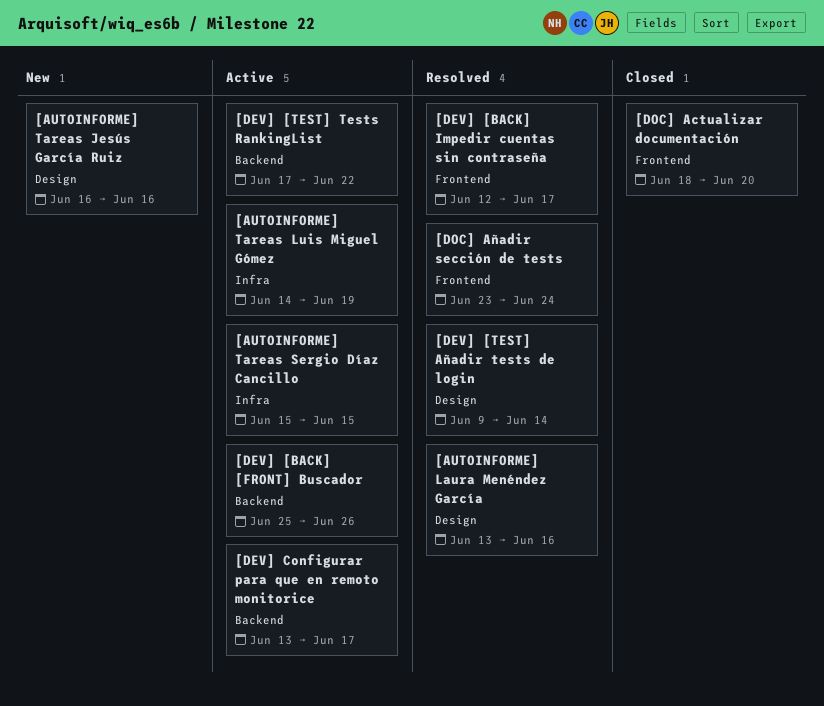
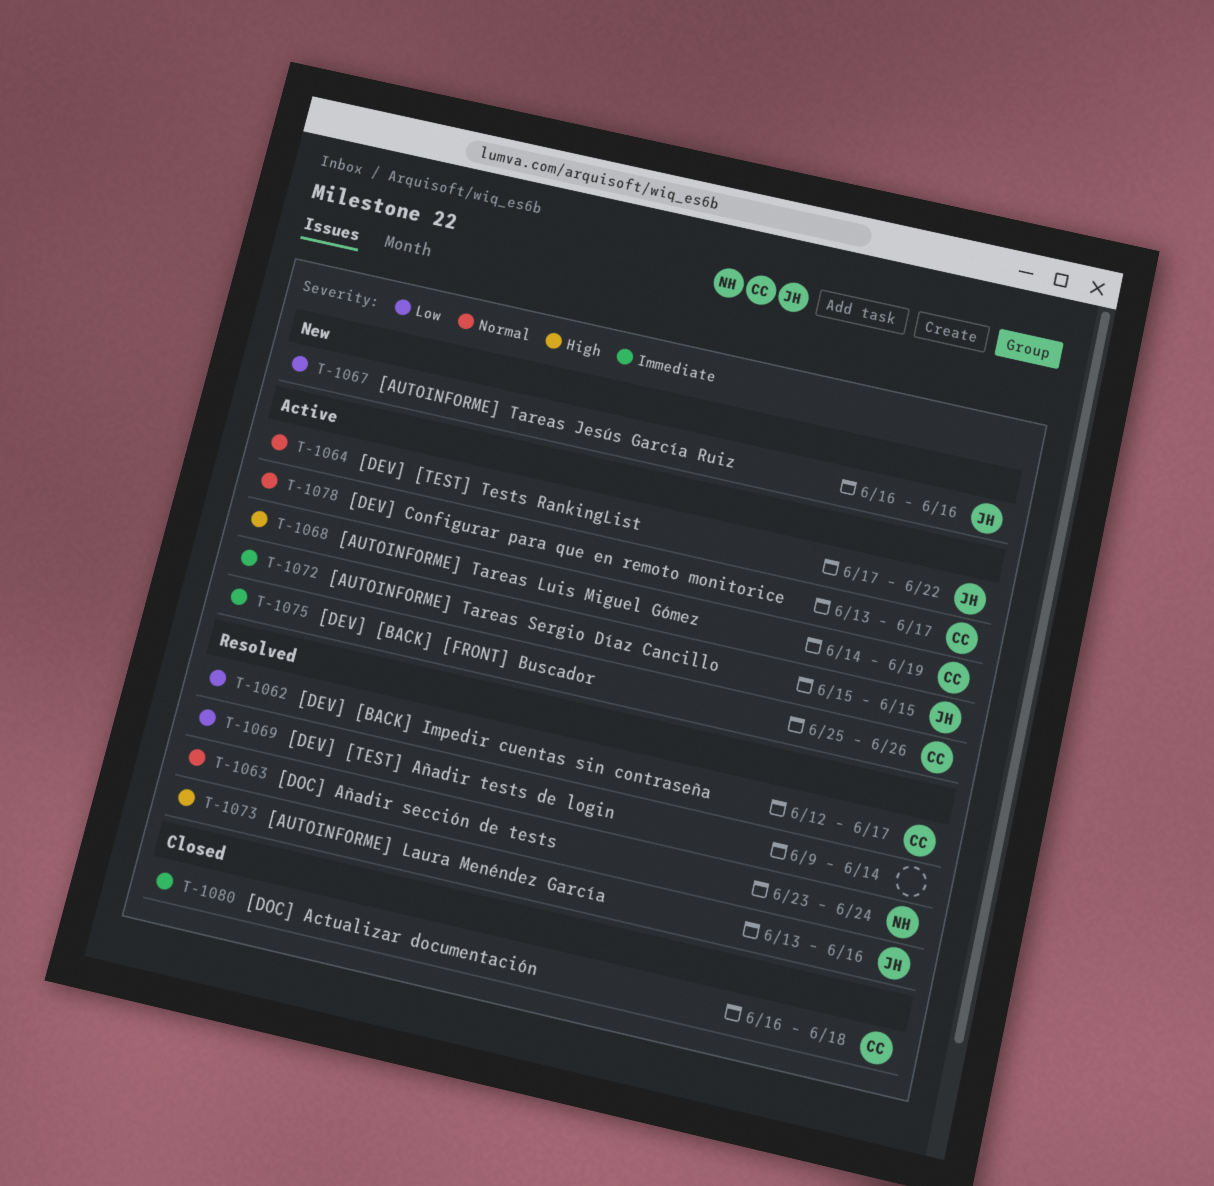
[DOC] Actualizar documentación, start: Jun 18 -> Jun 16
[DOC] Actualizar documentación, due: Jun 20 -> Jun 18

